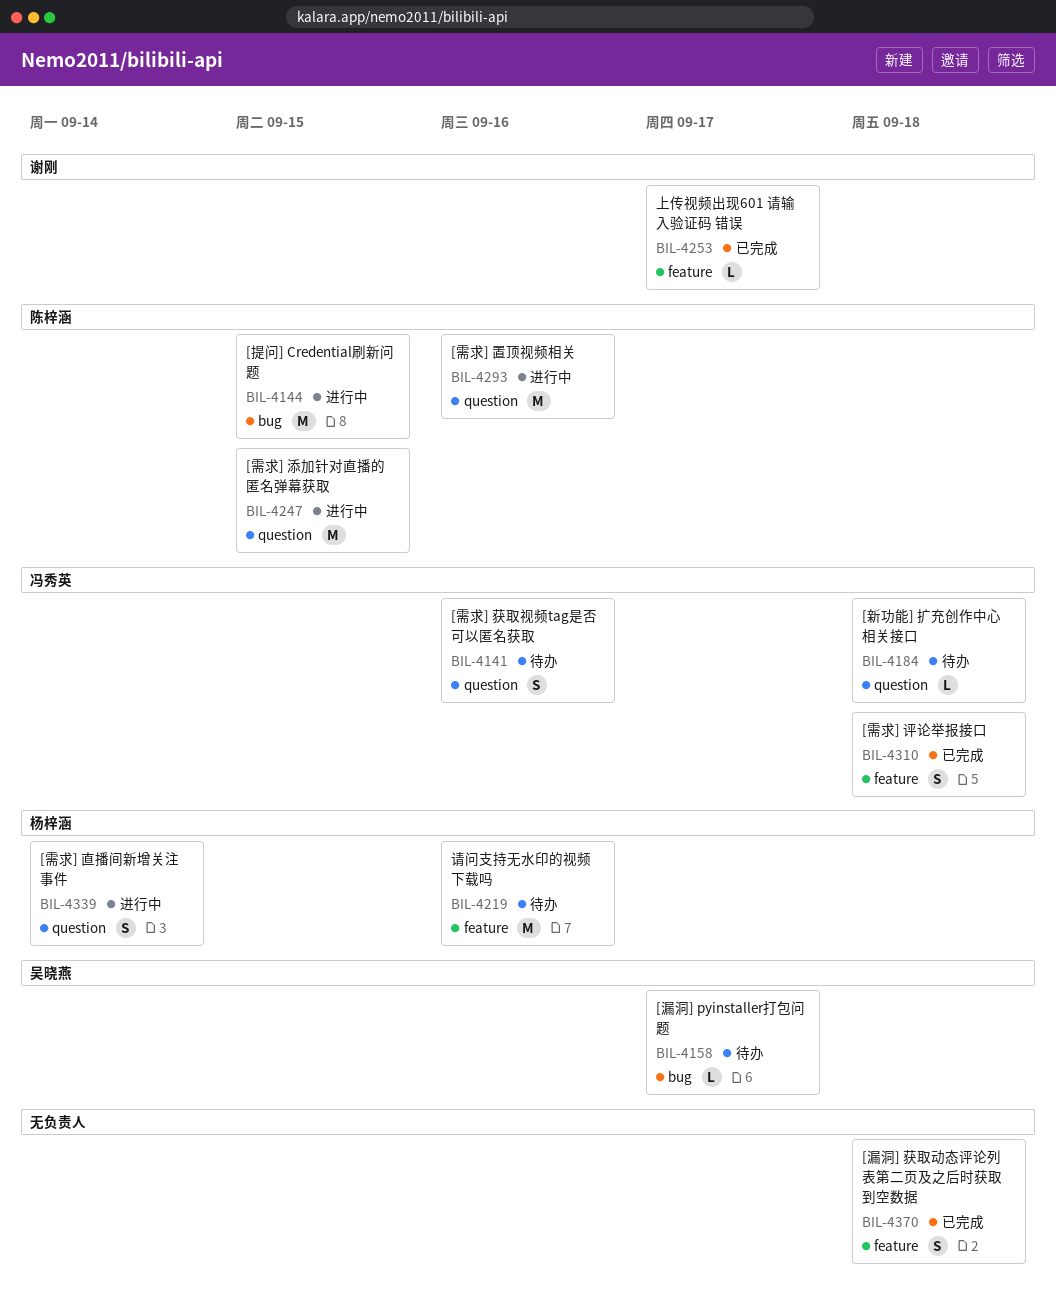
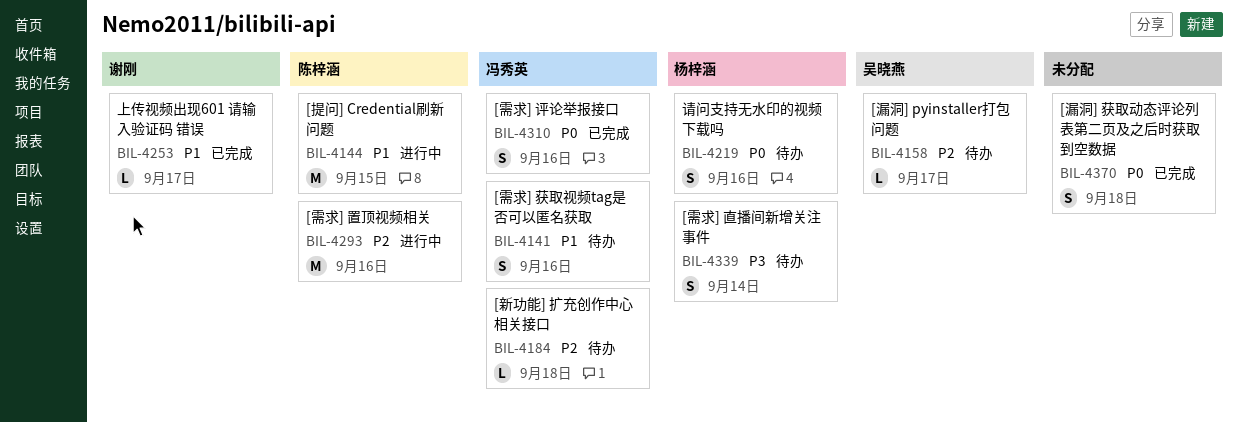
BIL-4219, estimate: M -> S
BIL-4247: present -> none
BIL-4310, due: Sep 18 -> Sep 16
BIL-4339, status: 进行中 -> 待办

